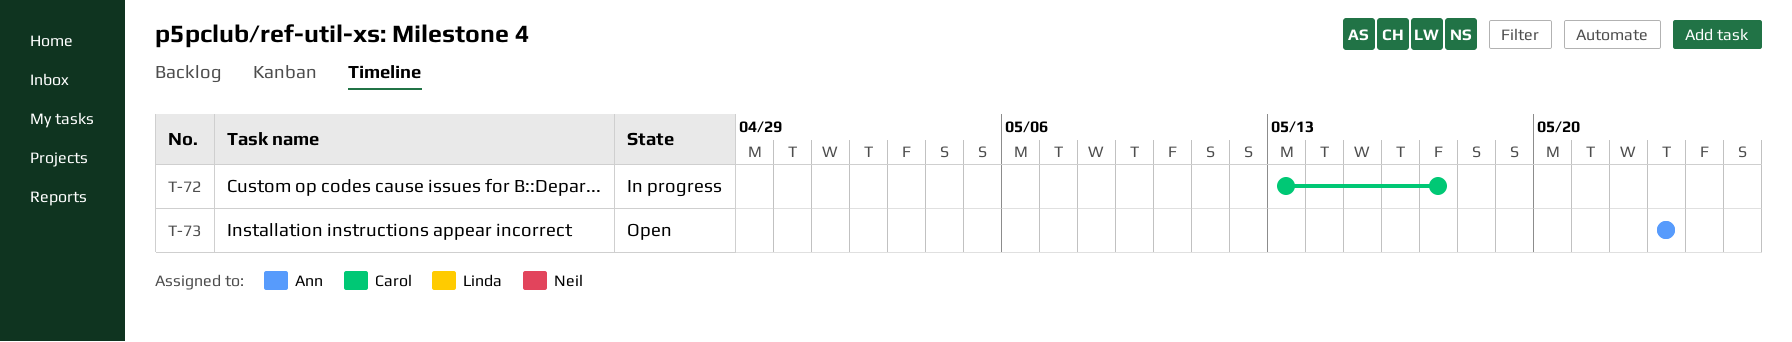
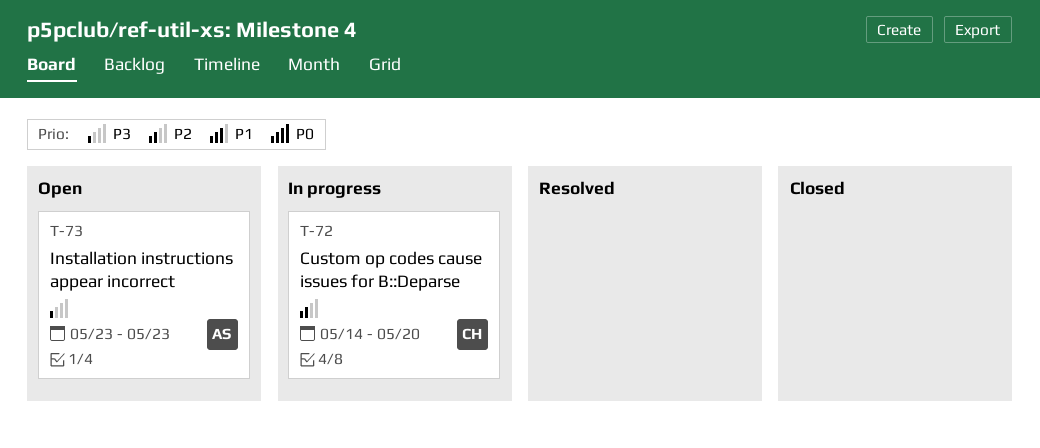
T-72, start: May 13 -> May 14
T-72, due: May 17 -> May 20

